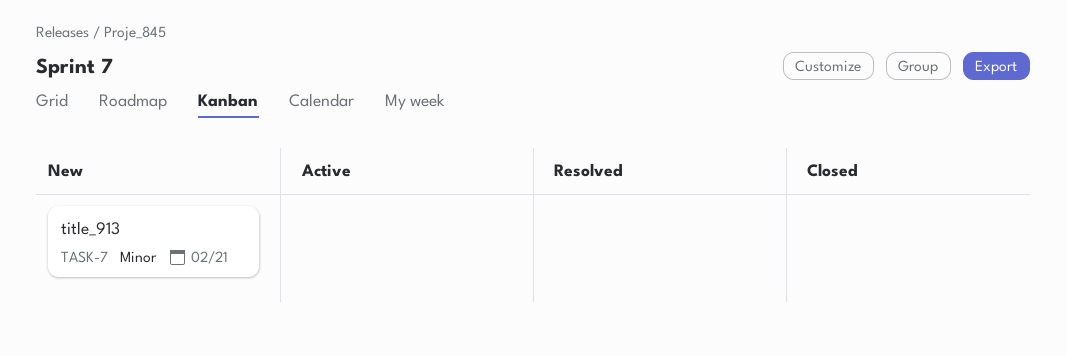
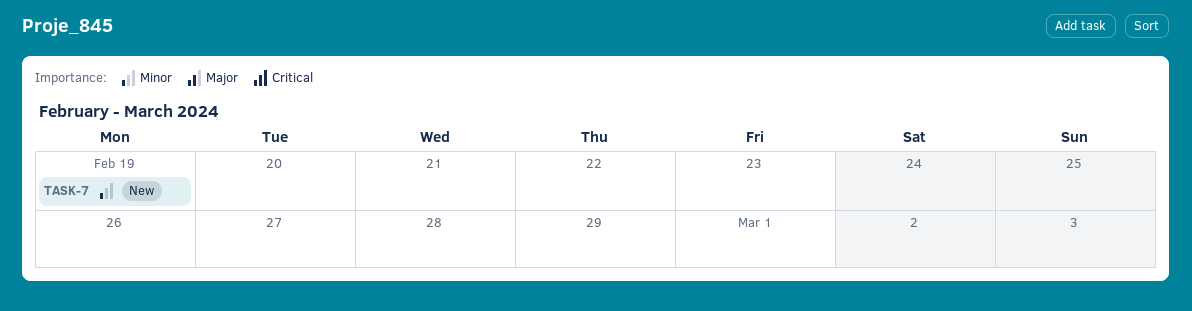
TASK-7, due: Feb 21 -> Feb 19

